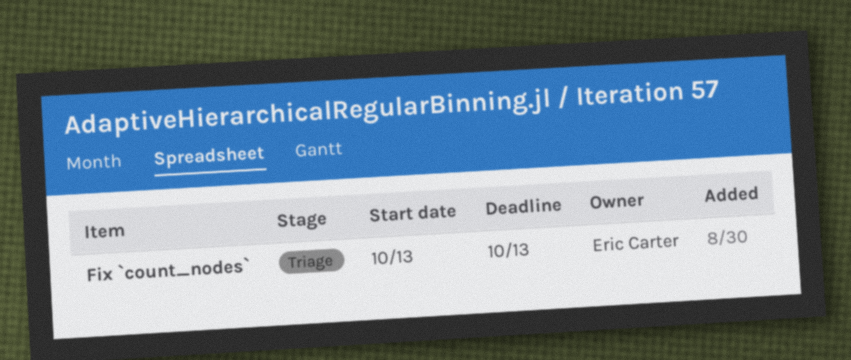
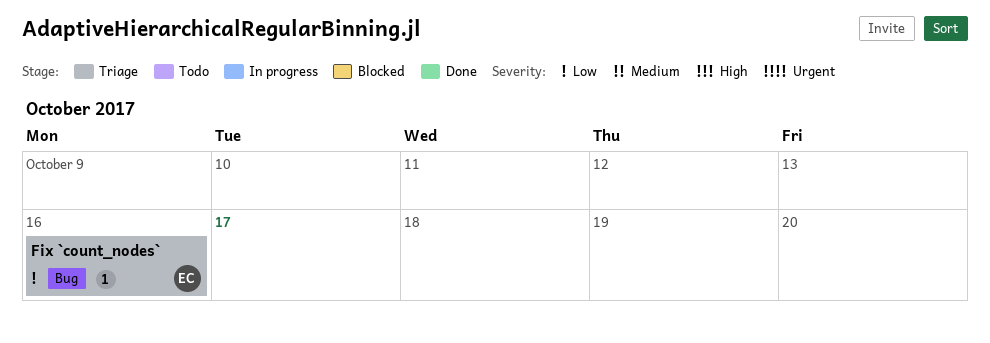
Fix `count_nodes`, due: Oct 13 -> Oct 16

